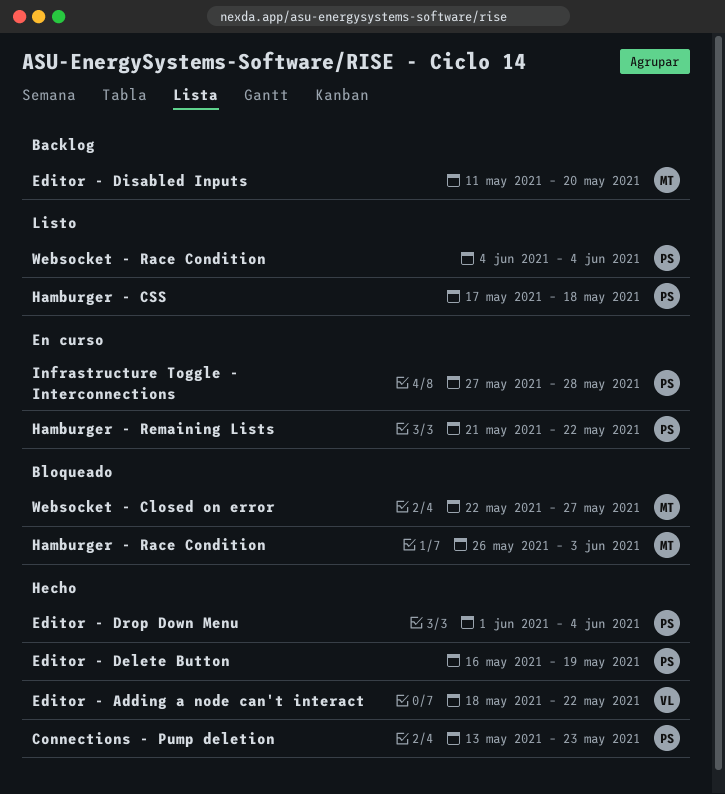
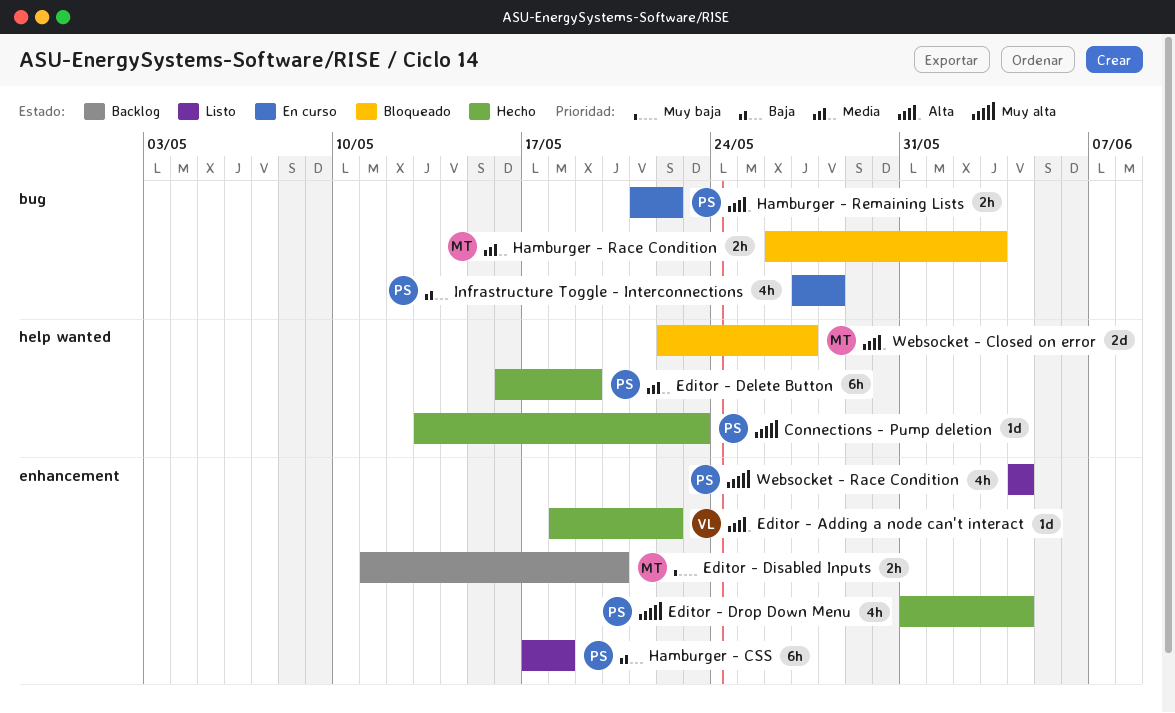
Editor - Drop Down Menu, start: Jun 1 -> May 31

